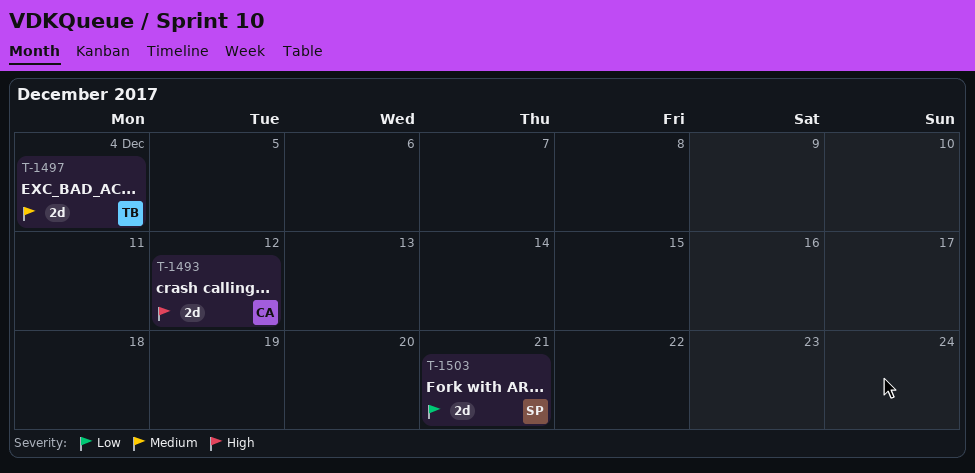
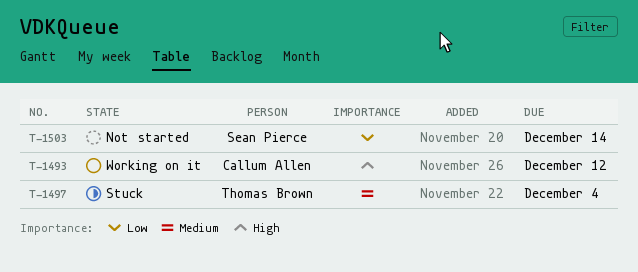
T-1503, due: Dec 21 -> Dec 14

